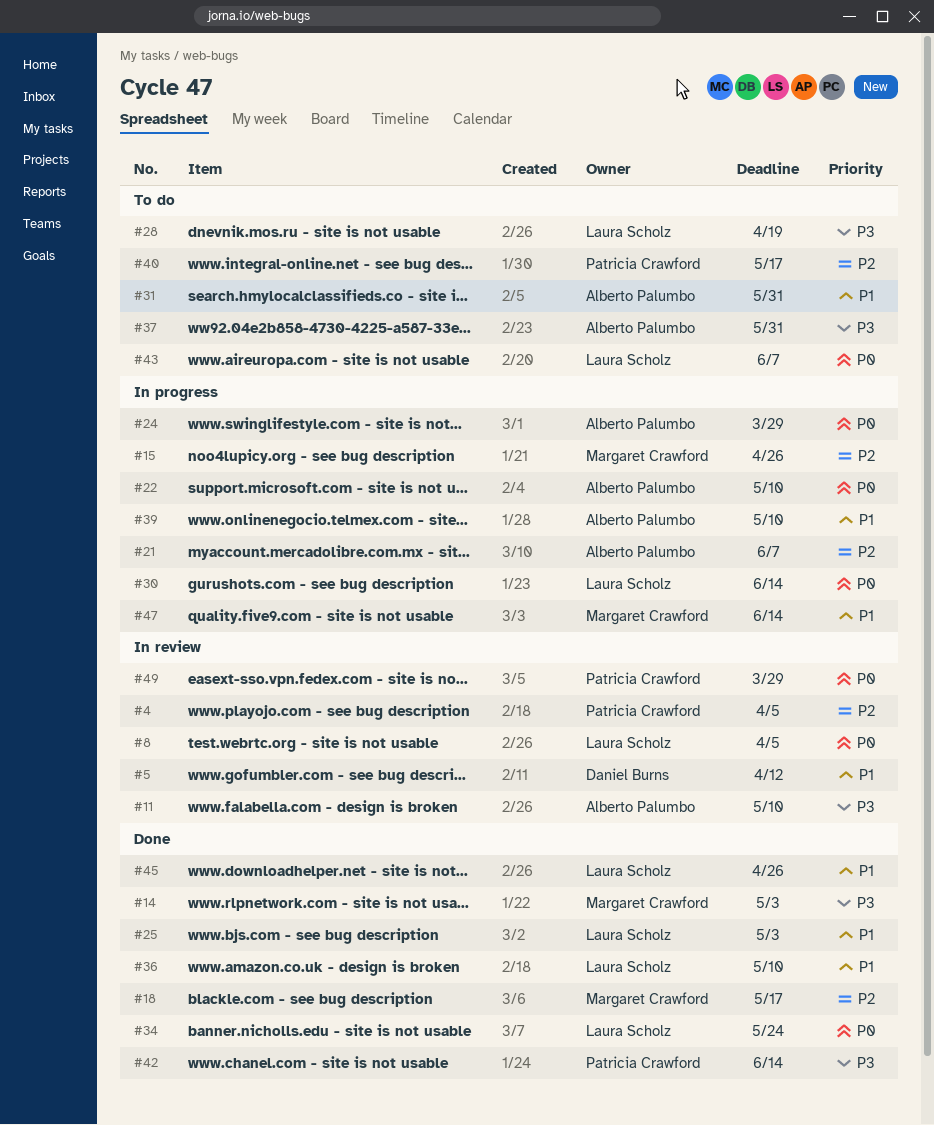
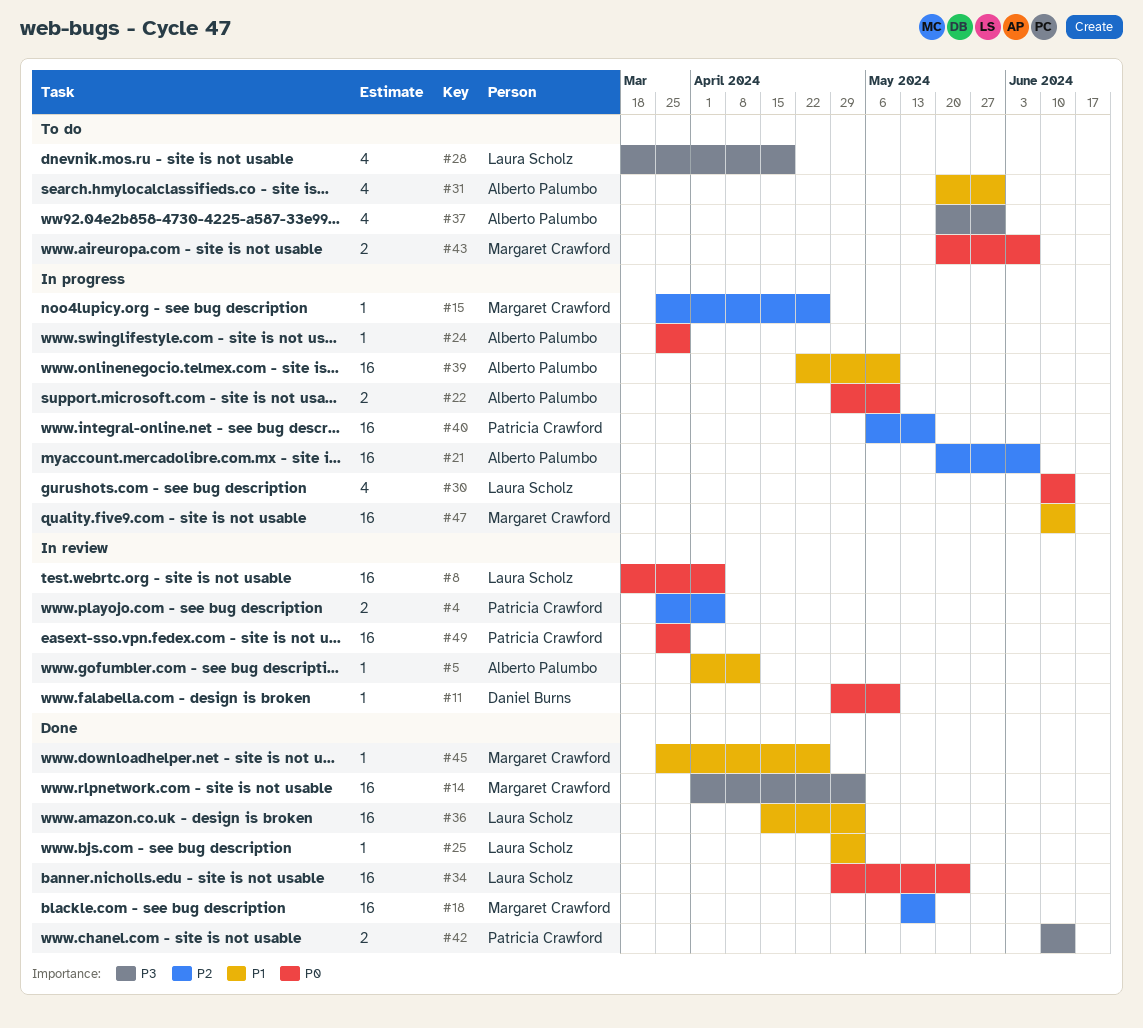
#5, owner: Daniel Burns -> Alberto Palumbo
#11, owner: Alberto Palumbo -> Daniel Burns
#11, priority: P3 -> P0
#36, due: May 10 -> May 3
#40, status: To do -> In progress
#43, owner: Laura Scholz -> Margaret Crawford
#45, owner: Laura Scholz -> Margaret Crawford

